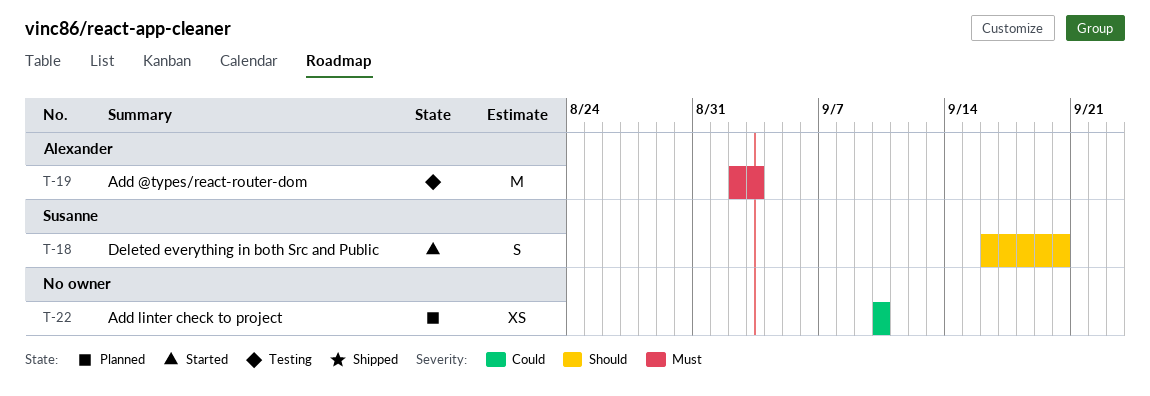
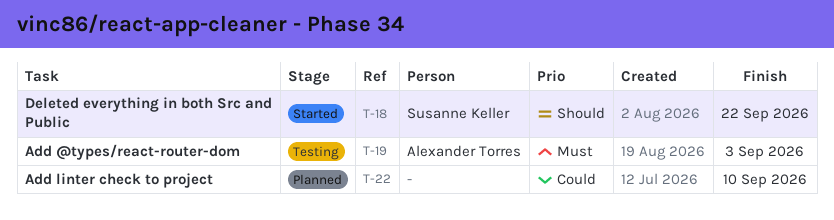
T-18, due: Sep 20 -> Sep 22

